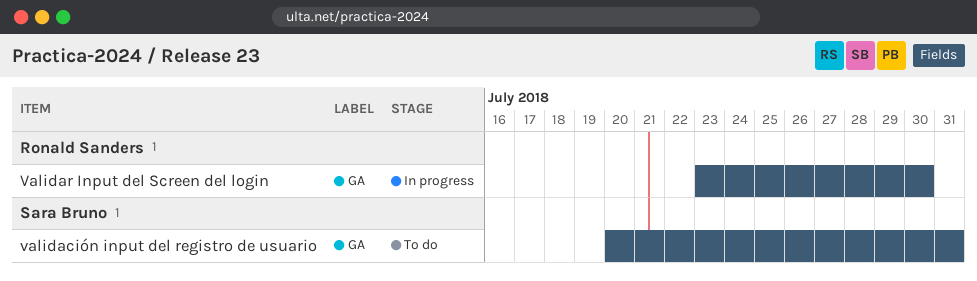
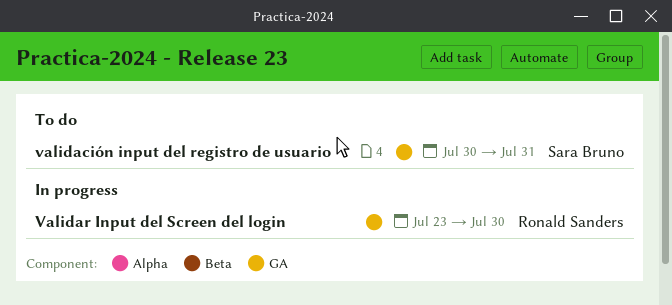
validación input del registro de usuario, start: Jul 20 -> Jul 30

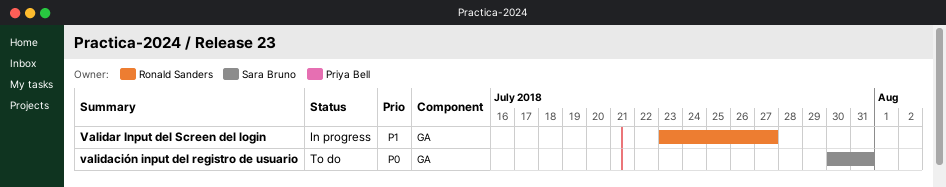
Validar Input del Screen del login, due: Jul 30 -> Jul 27

